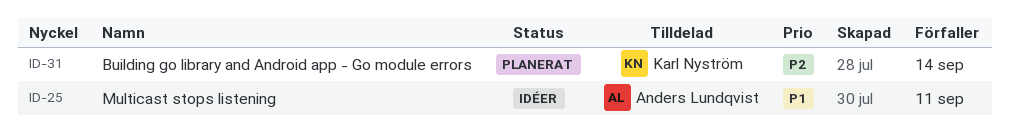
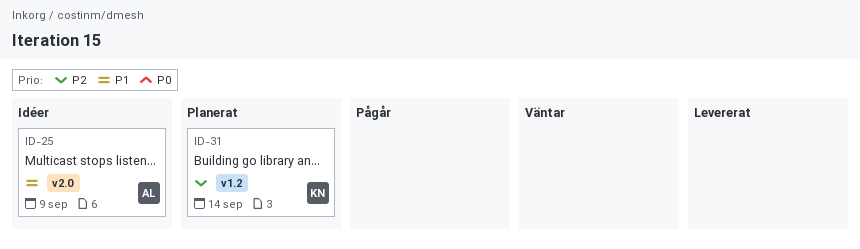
ID-25, due: Sep 11 -> Sep 9

